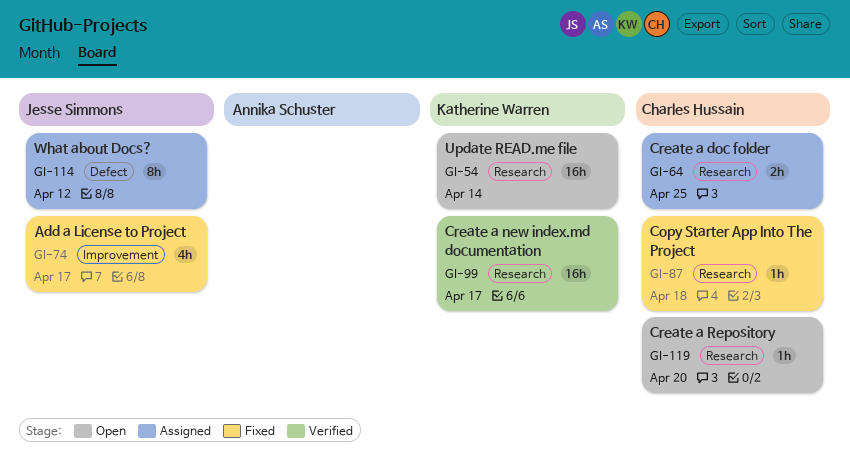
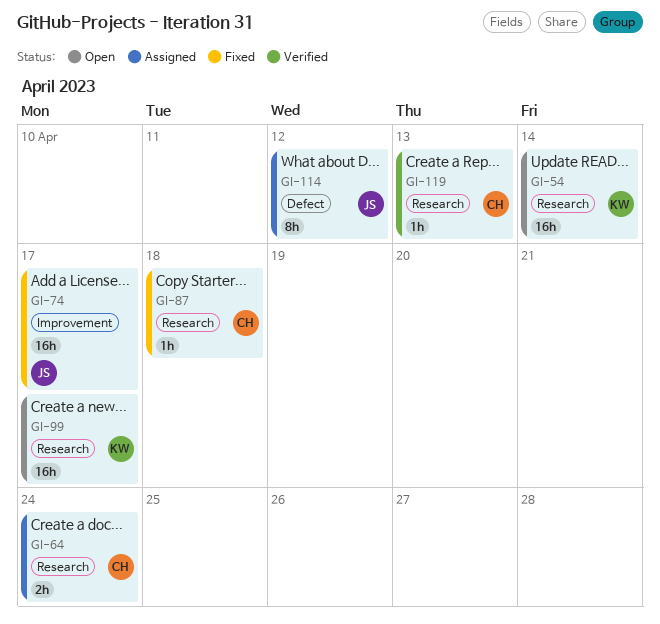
GI-64, due: Apr 25 -> Apr 24
GI-74, estimate: 4h -> 16h
GI-99, status: Verified -> Open
GI-119, status: Open -> Verified
GI-119, due: Apr 20 -> Apr 13

